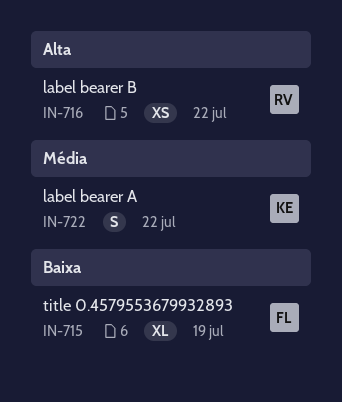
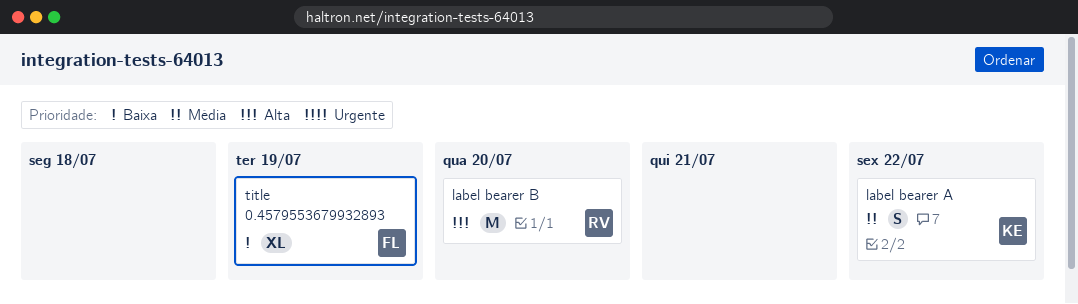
label bearer B, estimate: XS -> M
label bearer B, due: Jul 22 -> Jul 20

